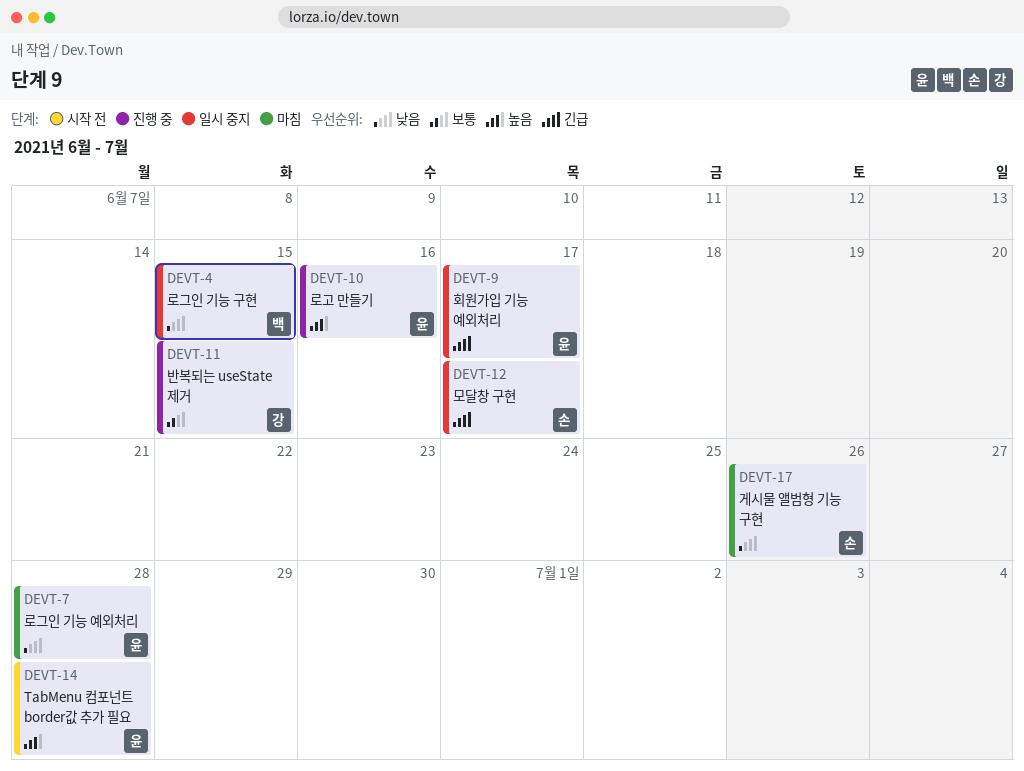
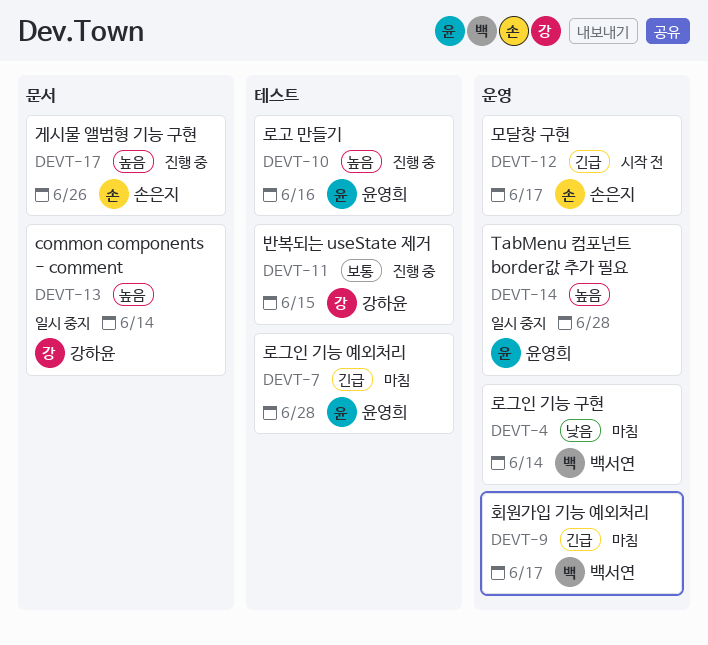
DEVT-4, status: 일시 중지 -> 마침
DEVT-4, due: Jun 15 -> Jun 14
DEVT-7, priority: 낮음 -> 긴급
DEVT-9, status: 일시 중지 -> 마침
DEVT-9, owner: 윤영희 -> 백서연
DEVT-12, status: 일시 중지 -> 시작 전
DEVT-13: none -> present
DEVT-14, status: 시작 전 -> 일시 중지
DEVT-17, status: 마침 -> 진행 중
DEVT-17, priority: 낮음 -> 높음

